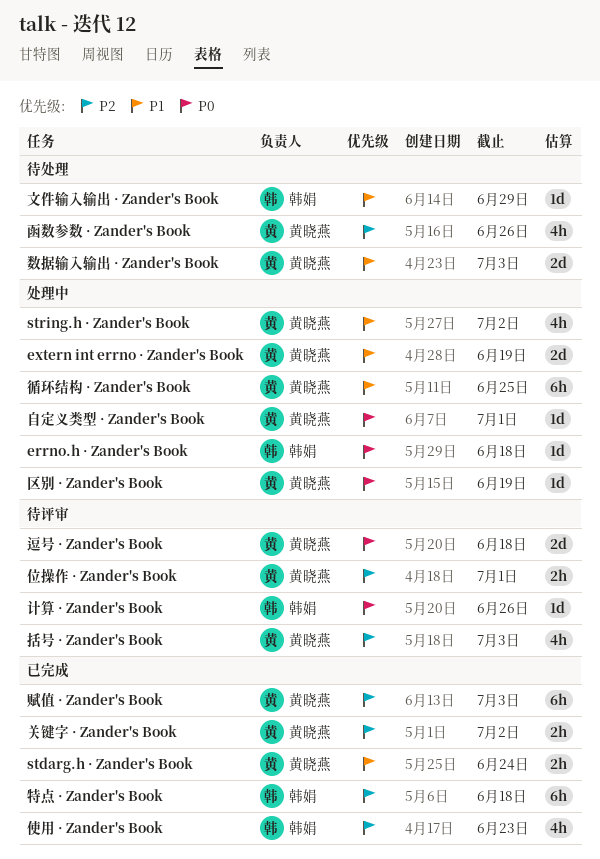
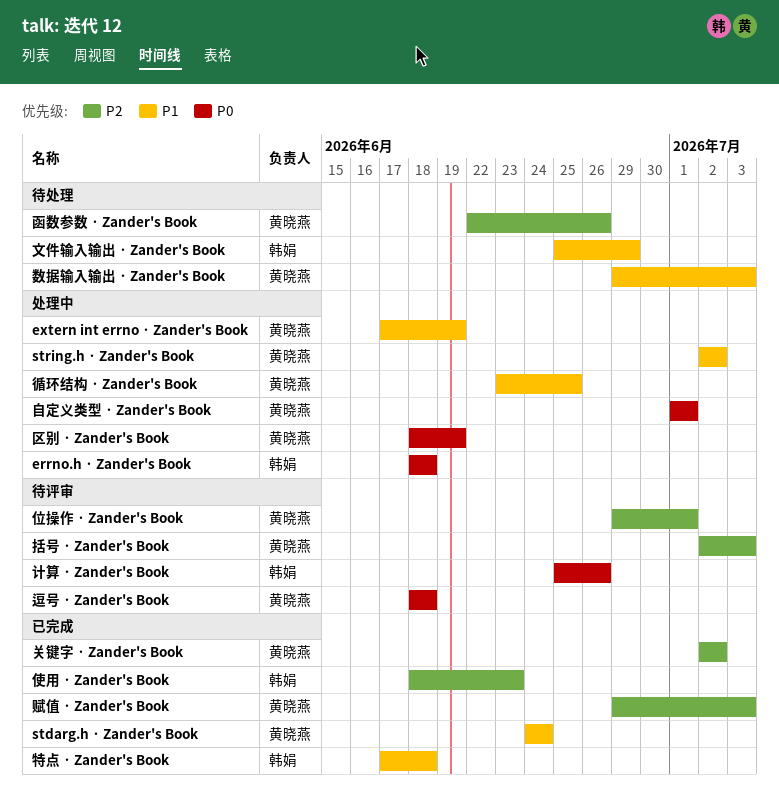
特点 · Zander's Book, priority: P2 -> P1

